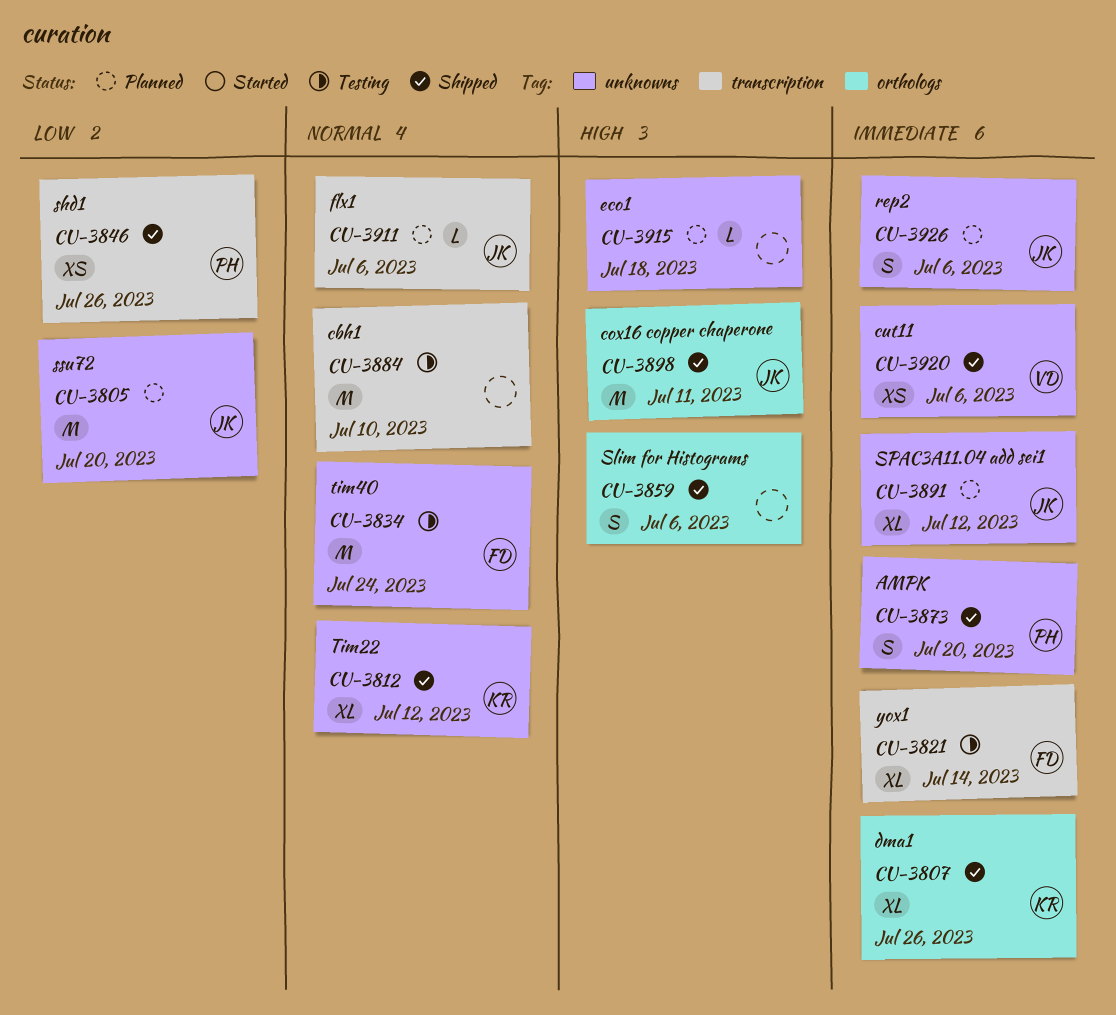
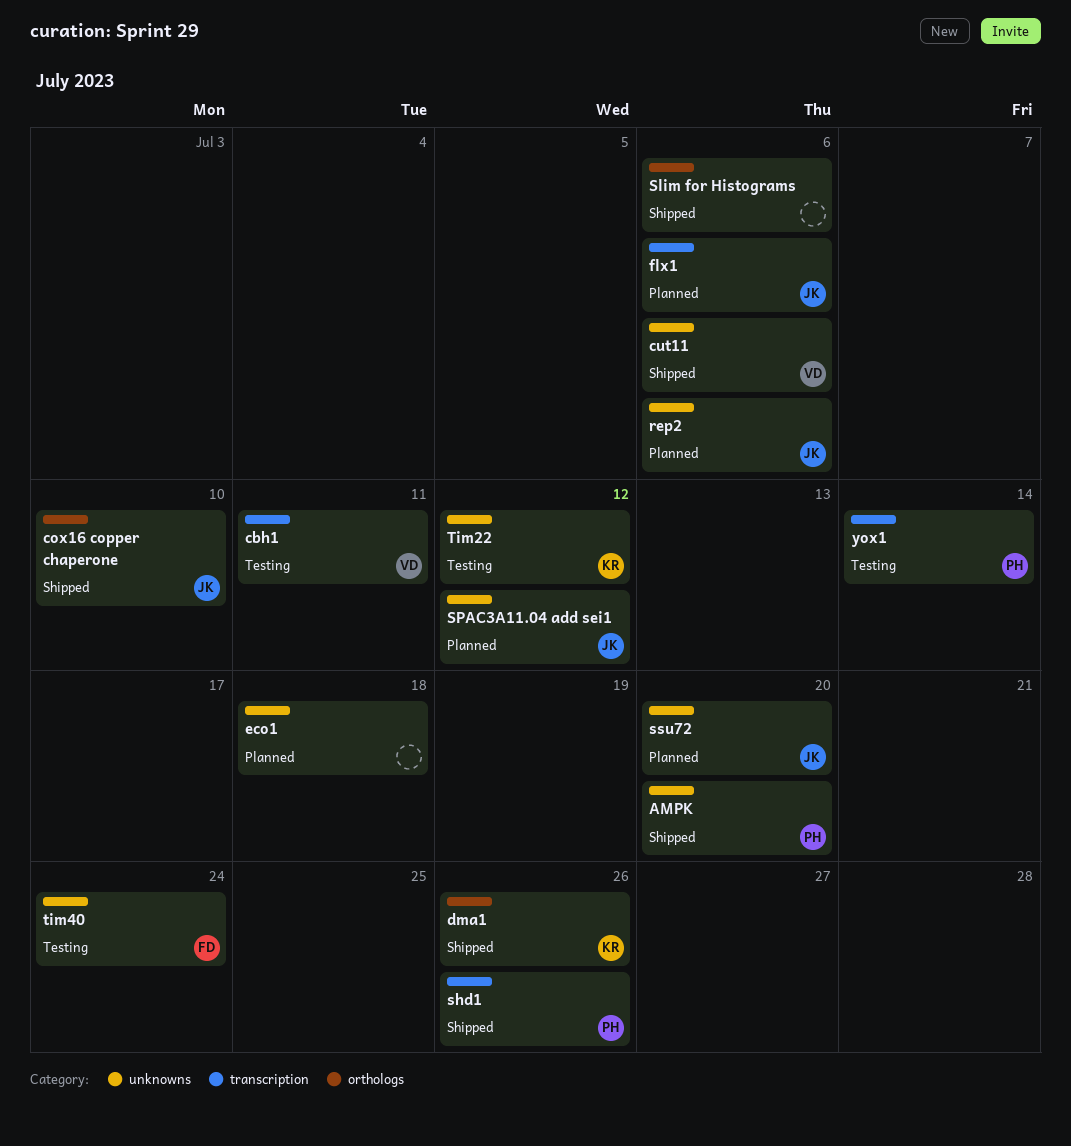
cbh1, owner: none -> VD
cbh1, due: Jul 10 -> Jul 11
cox16 copper chaperone, due: Jul 11 -> Jul 10
Tim22, status: Shipped -> Testing
yox1, owner: FD -> PH

